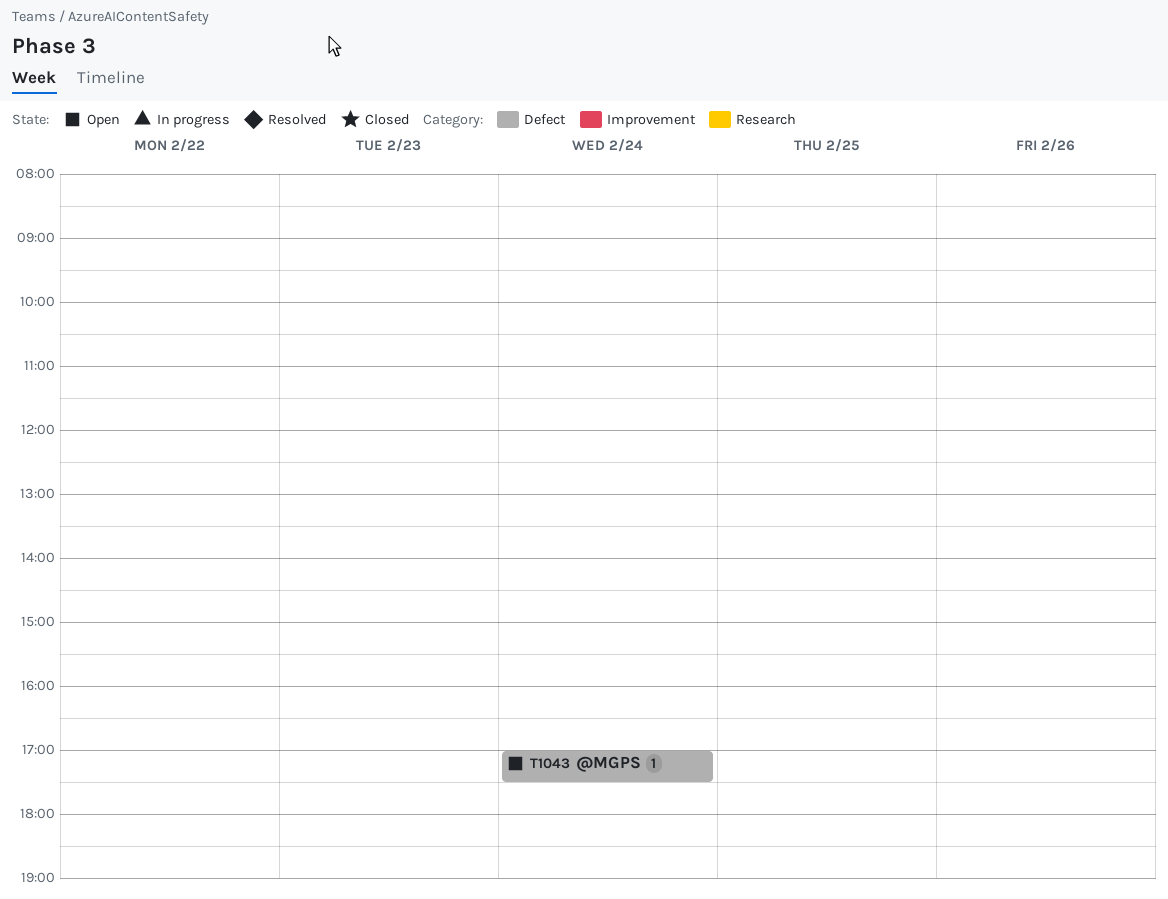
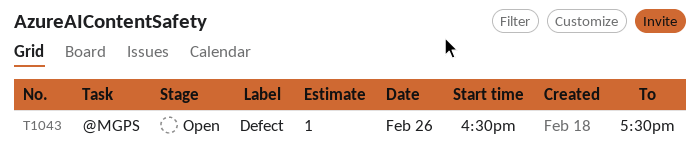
T1043, day: Feb 24 -> Feb 26
T1043, begins: 17:00 -> 16:30

